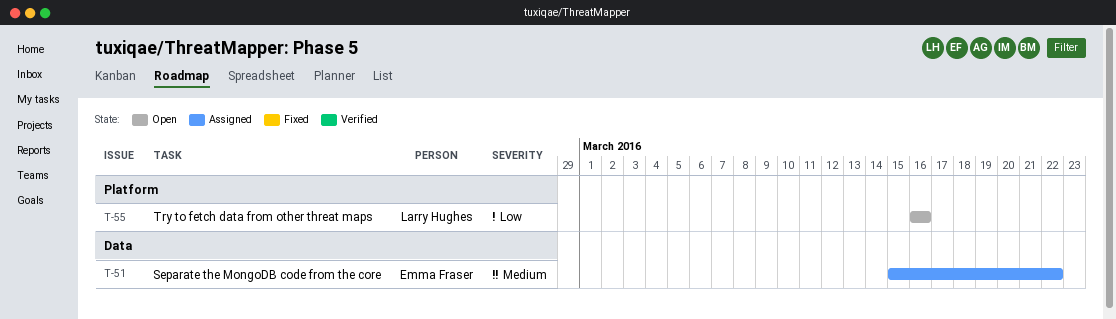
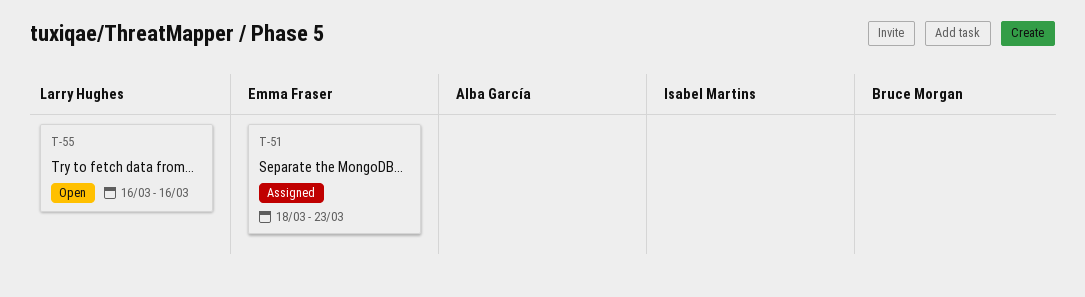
T-51, start: Mar 15 -> Mar 18
T-51, due: Mar 22 -> Mar 23

